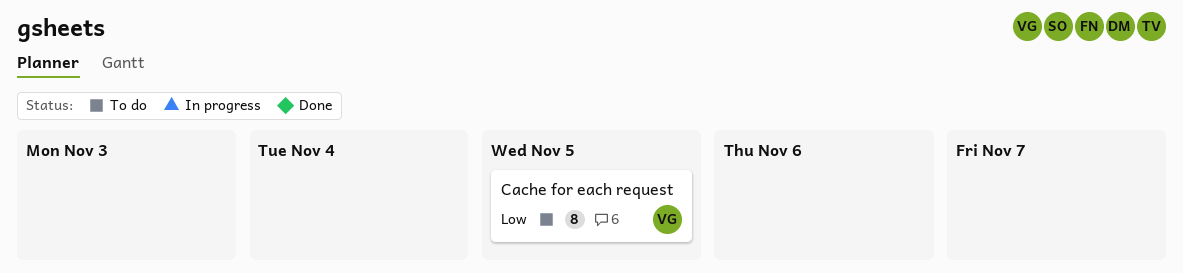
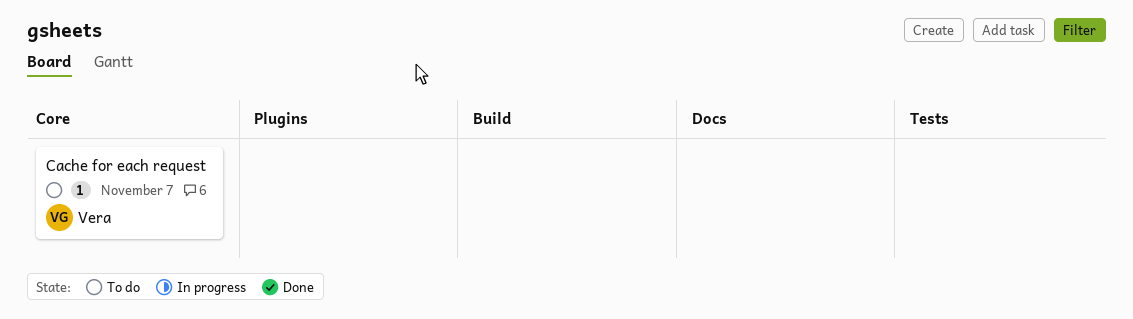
Cache for each request, estimate: 8 -> 1
Cache for each request, due: Nov 5 -> Nov 7

